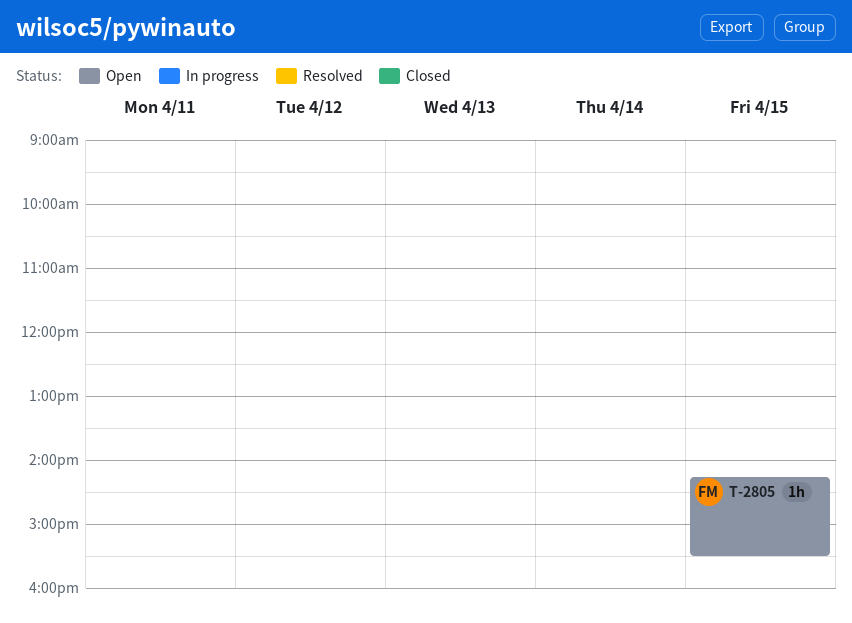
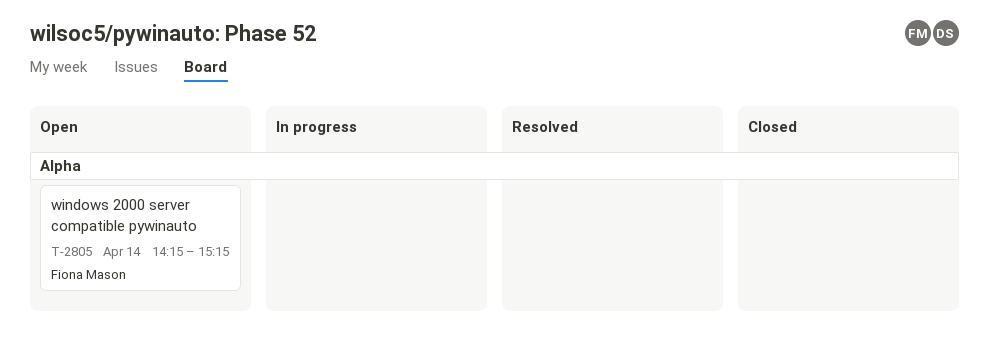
T-2805, day: Apr 15 -> Apr 14
T-2805, ends: 15:30 -> 15:15

